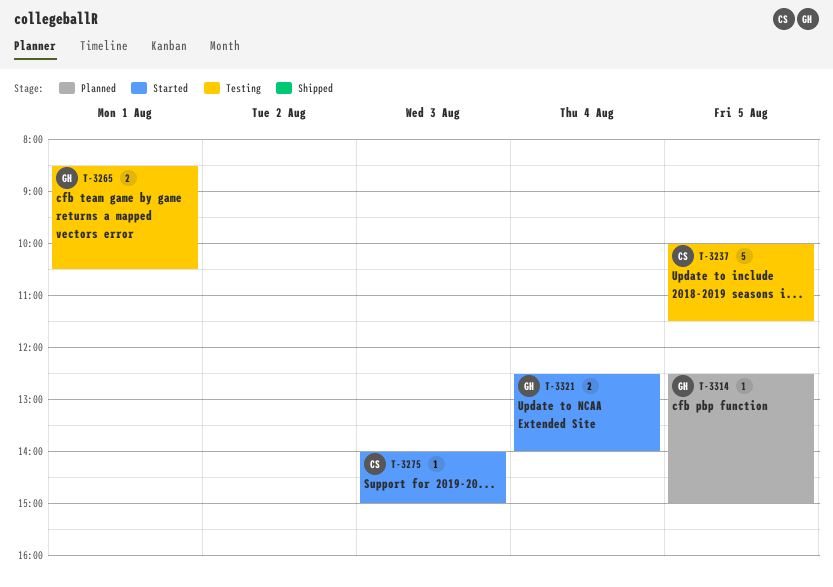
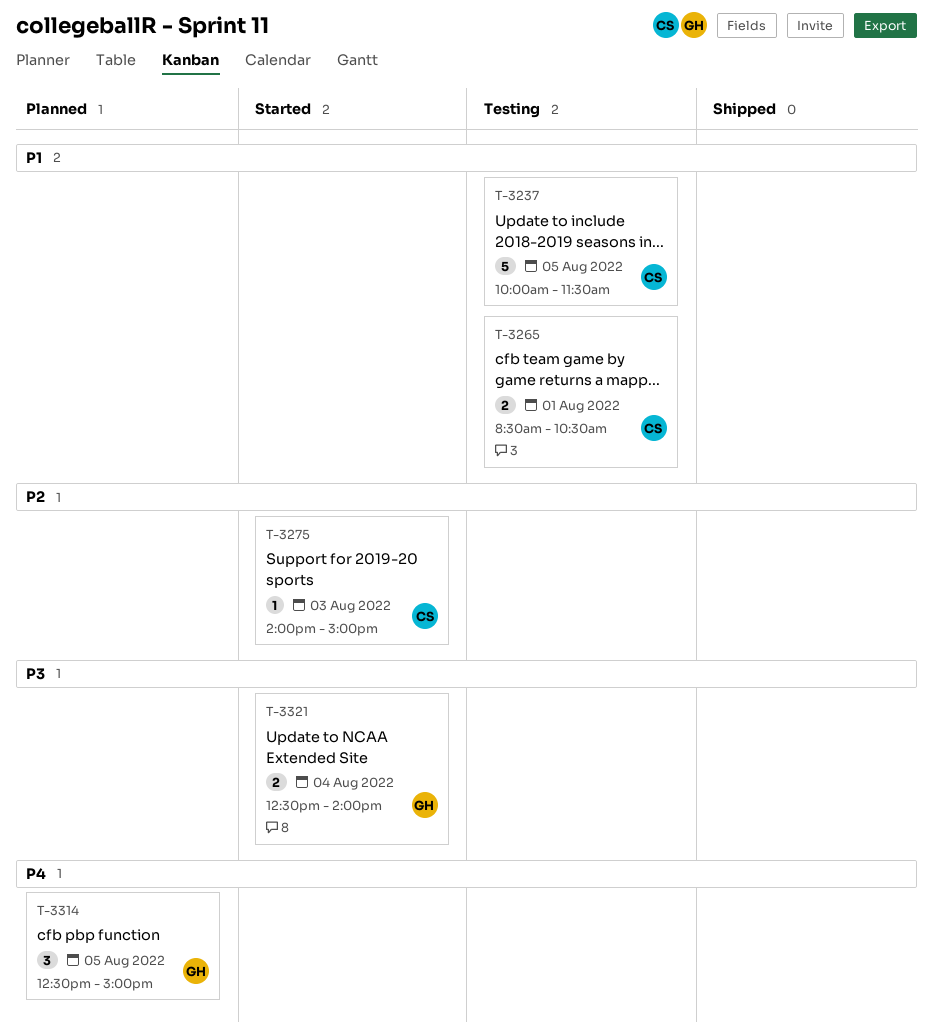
T-3265, owner: GH -> CS
T-3314, estimate: 1 -> 3

